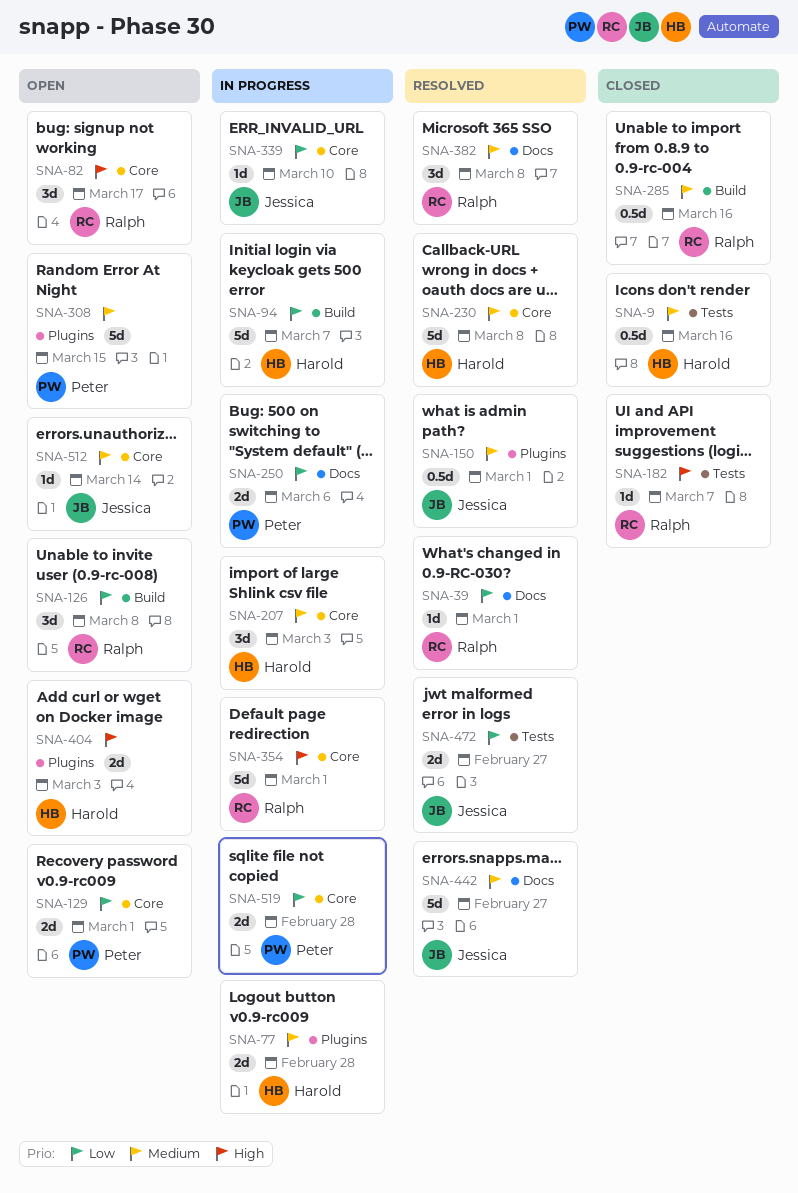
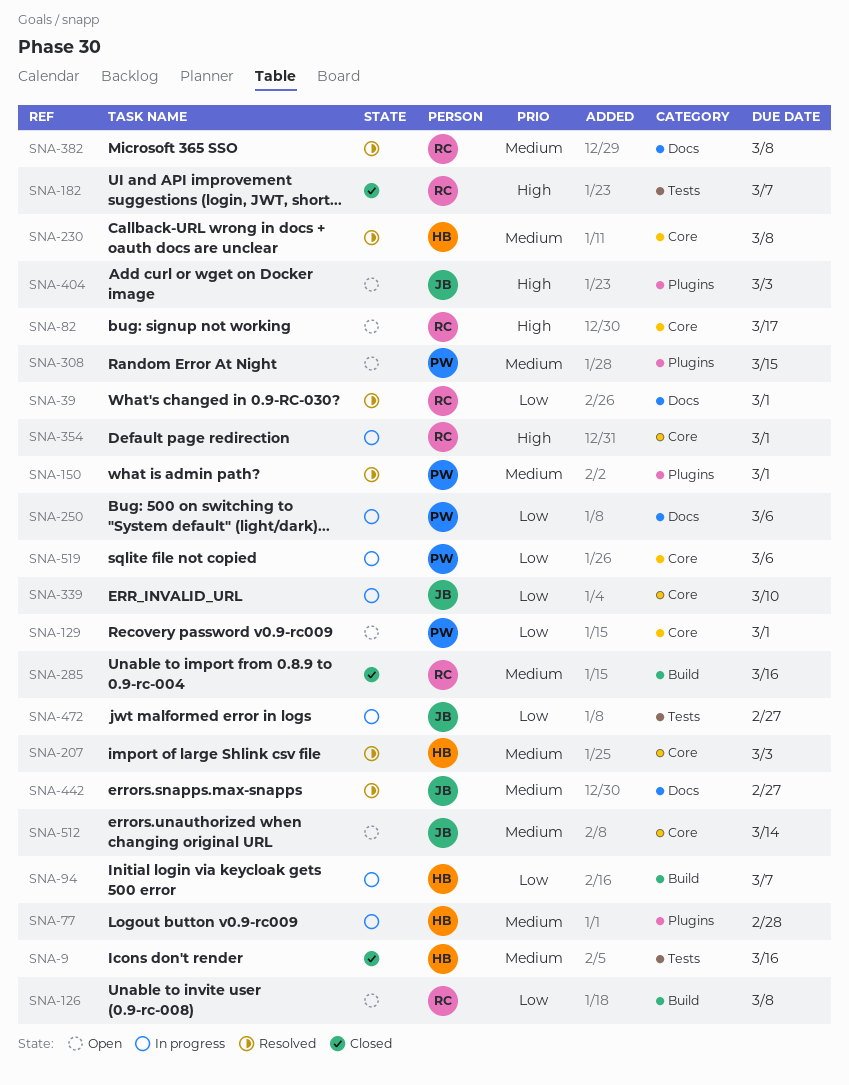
SNA-150, owner: Jessica -> Peter
SNA-207, status: In progress -> Resolved
SNA-404, owner: Harold -> Jessica
SNA-472, status: Resolved -> In progress
SNA-519, due: Feb 28 -> Mar 6

